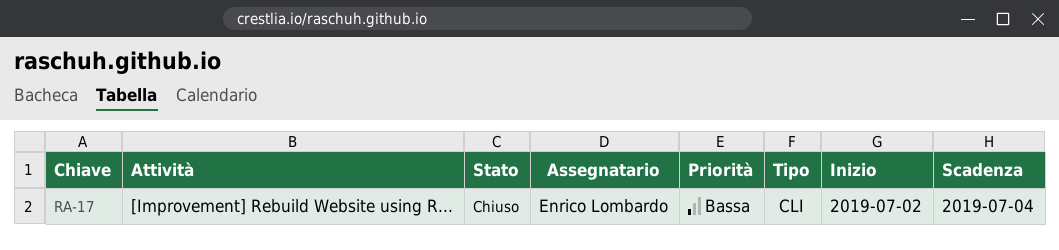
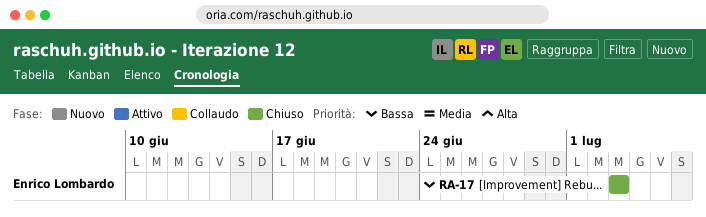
RA-17, start: Jul 2 -> Jul 3
RA-17, due: Jul 4 -> Jul 3

